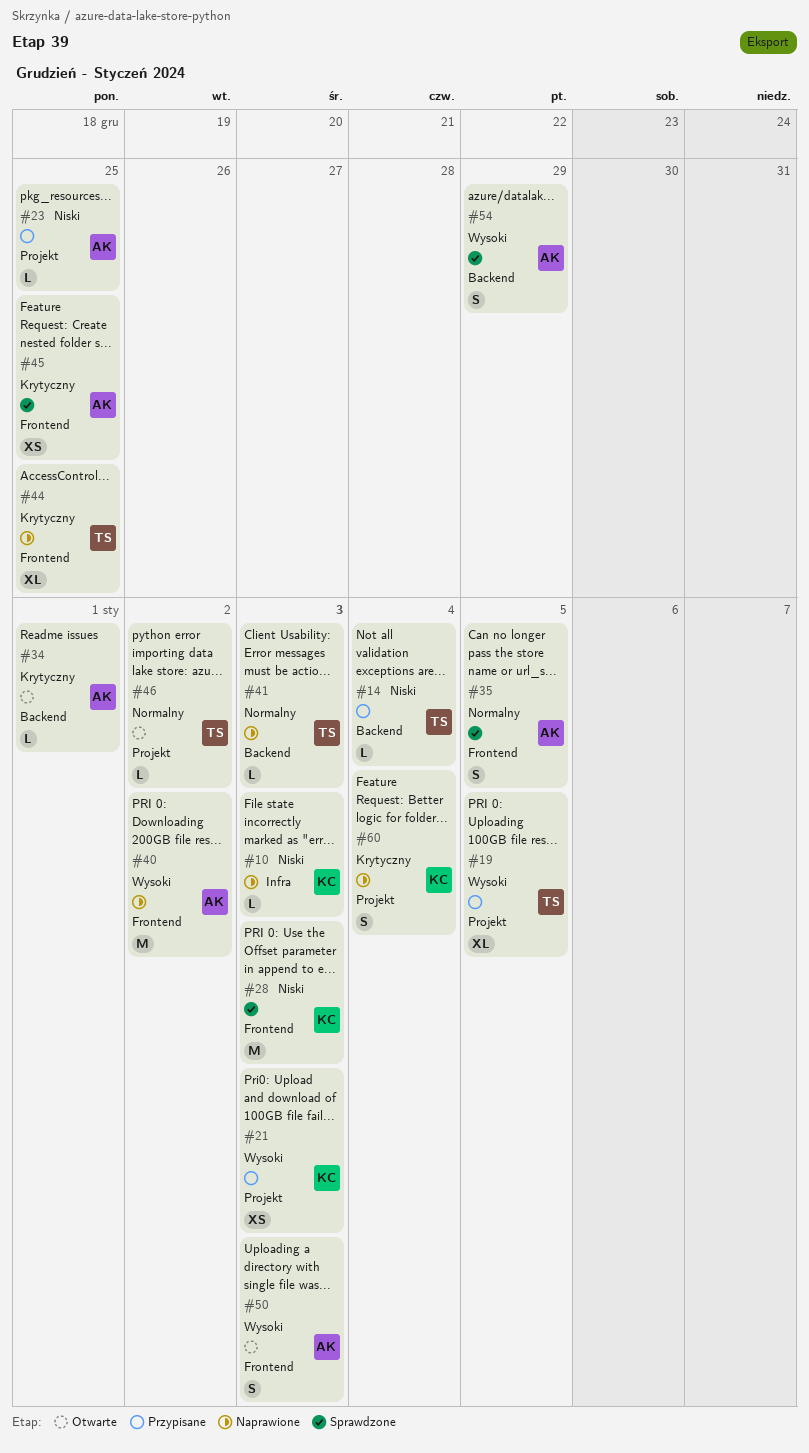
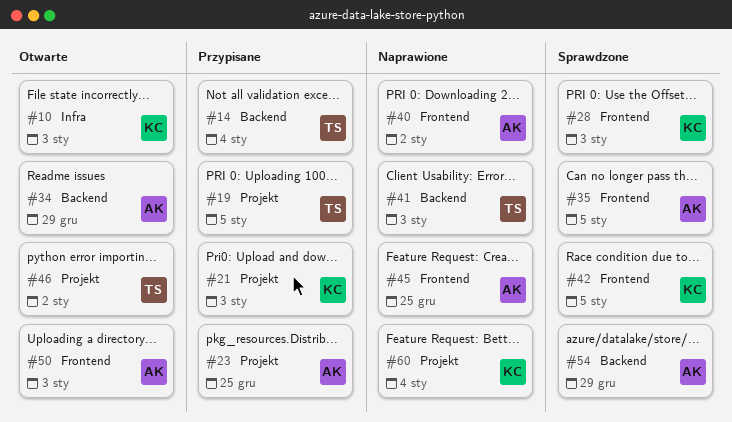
#10, status: Naprawione -> Otwarte
#34, due: Jan 1 -> Dec 29
#42: none -> present
#44: present -> none
#45, status: Sprawdzone -> Naprawione

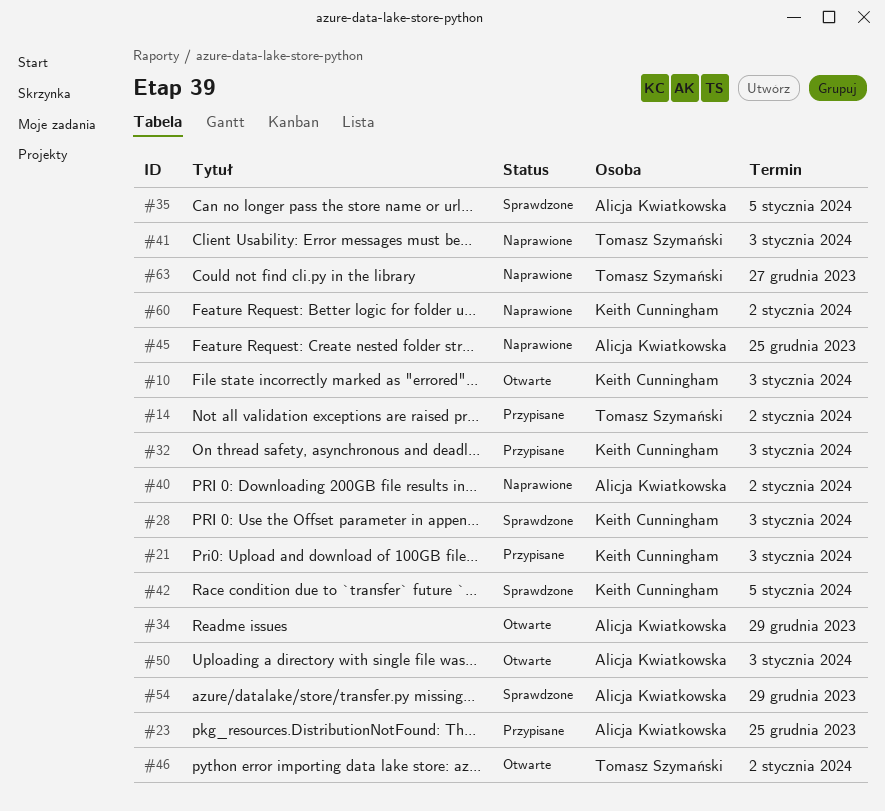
#14, due: Jan 4 -> Jan 2
#19: present -> none
#32: none -> present
#60, due: Jan 4 -> Jan 2
#63: none -> present

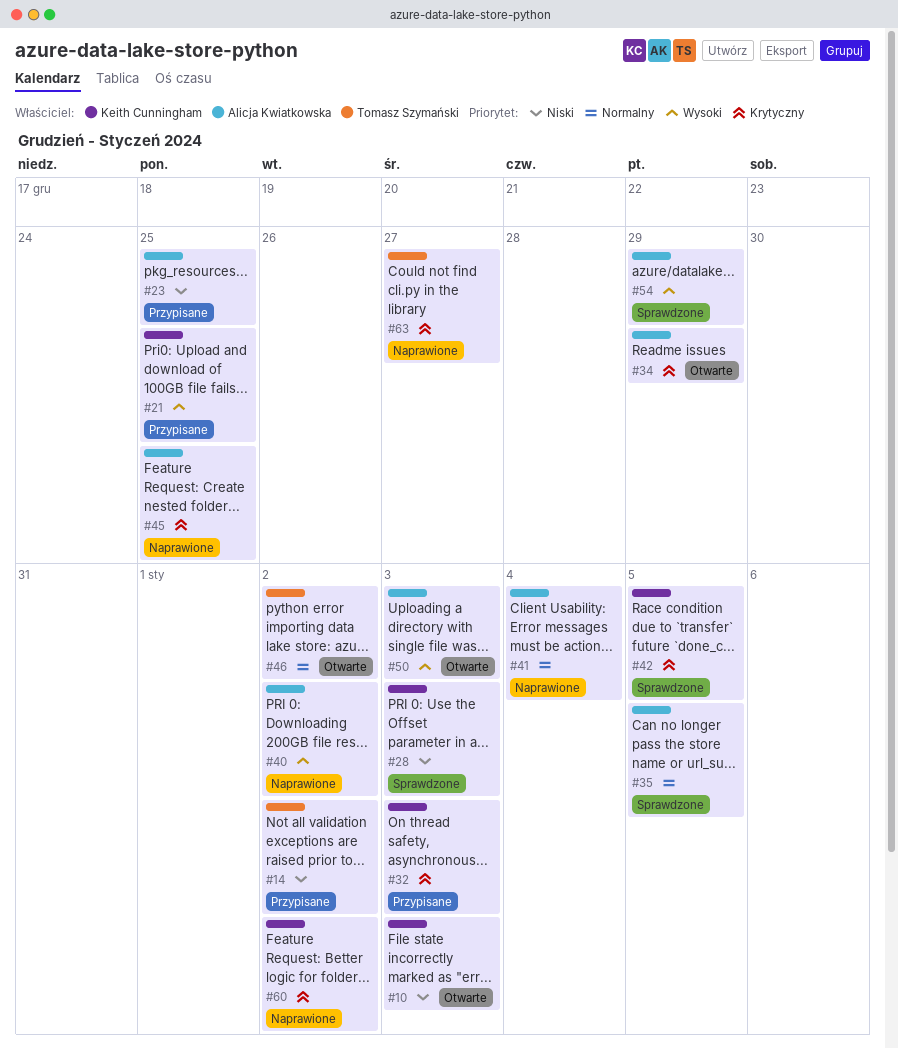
#21, due: Jan 3 -> Dec 25
#41, owner: Tomasz Szymański -> Alicja Kwiatkowska
#41, due: Jan 3 -> Jan 4

